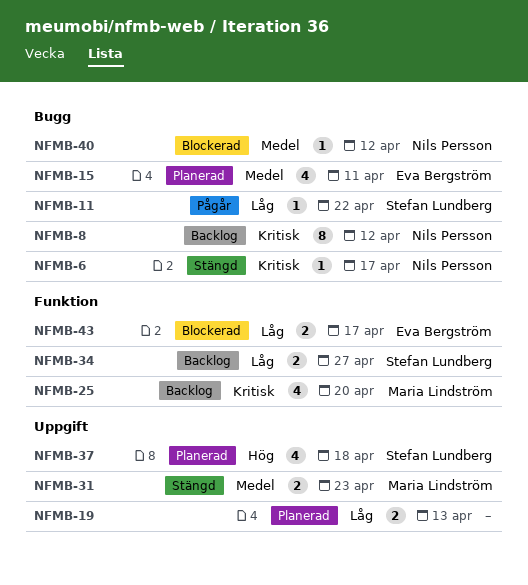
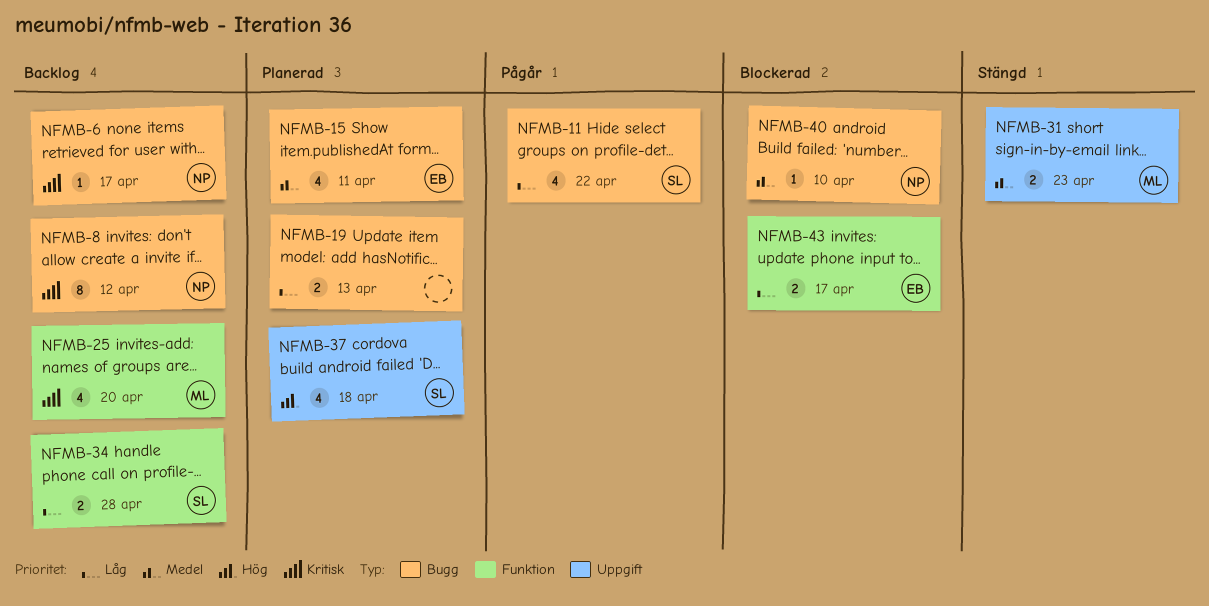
NFMB-6, status: Stängd -> Backlog
NFMB-11, estimate: 1 -> 4
NFMB-19, label: Uppgift -> Bugg
NFMB-34, due: Apr 27 -> Apr 28
NFMB-40, due: Apr 12 -> Apr 10

